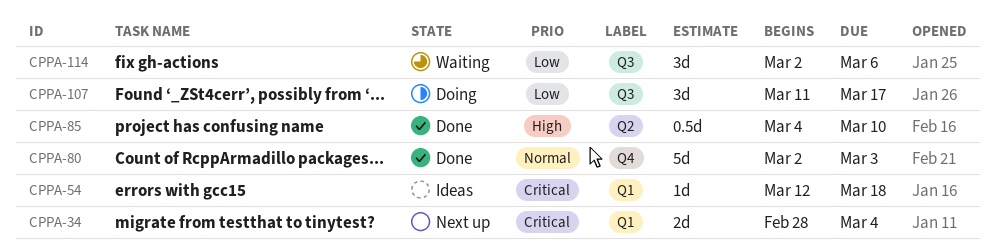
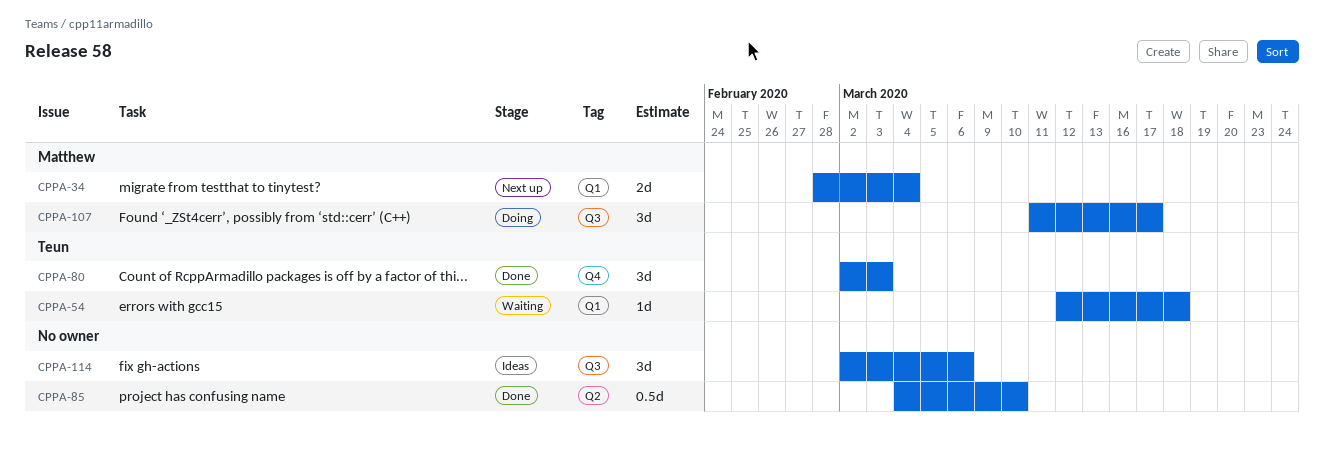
CPPA-54, status: Ideas -> Waiting
CPPA-80, estimate: 5d -> 3d
CPPA-114, status: Waiting -> Ideas

